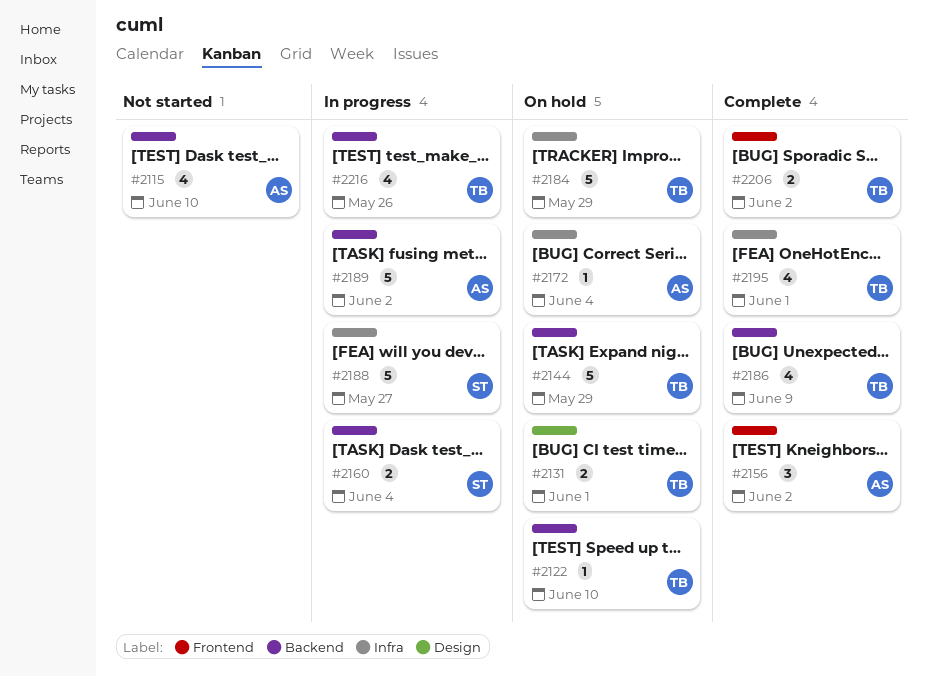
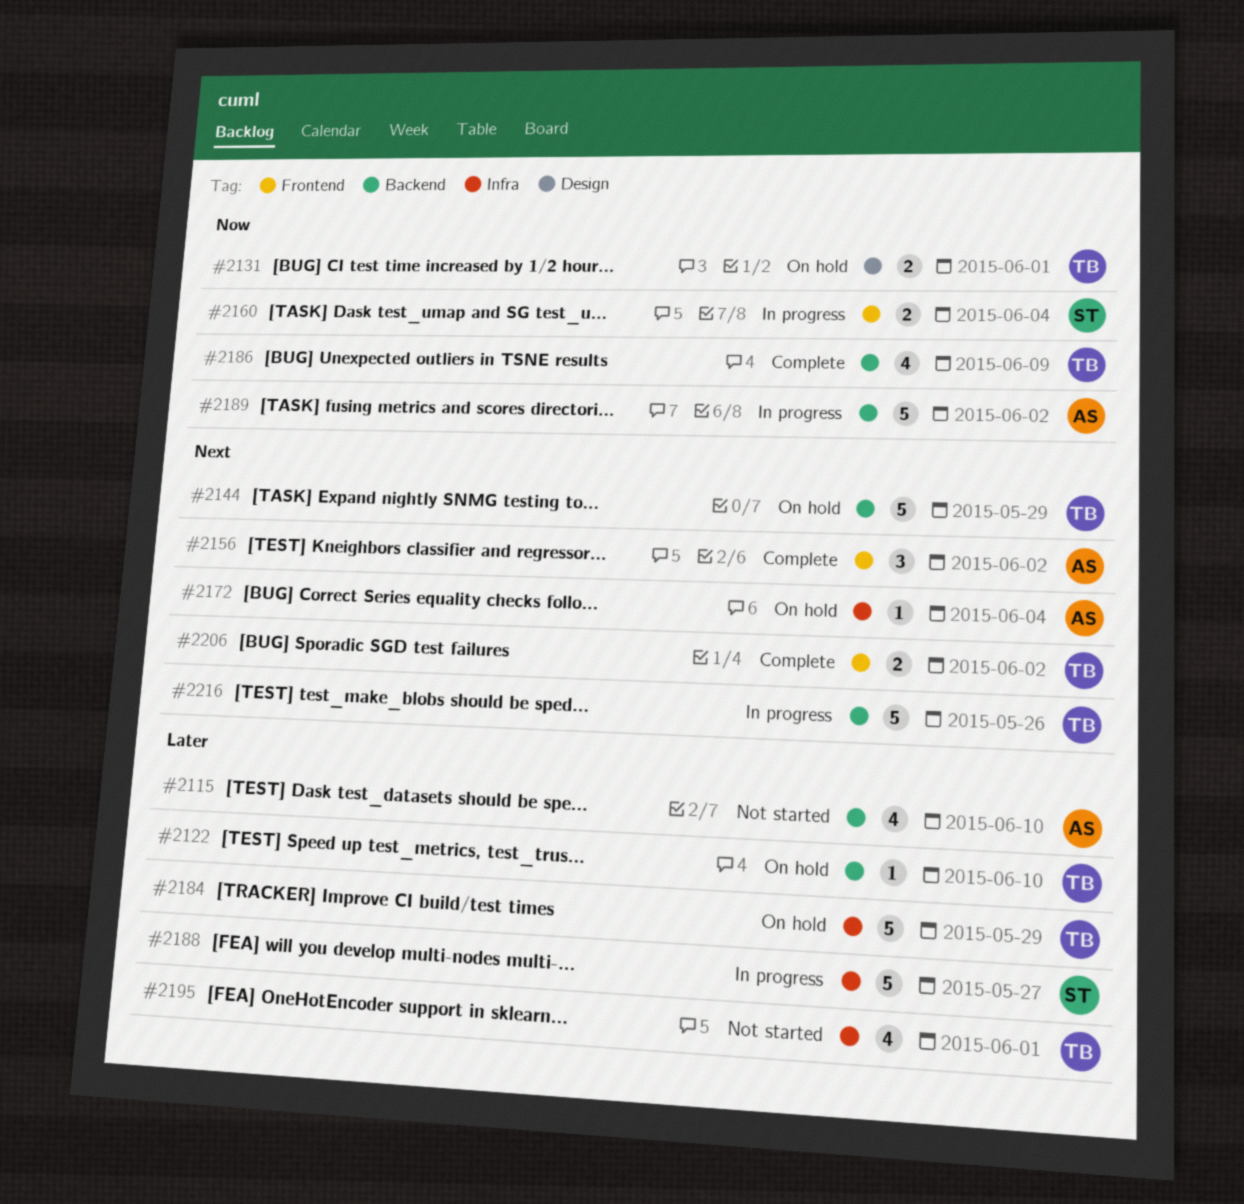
#2160, label: Backend -> Frontend
#2195, status: Complete -> Not started
#2216, estimate: 4 -> 5

